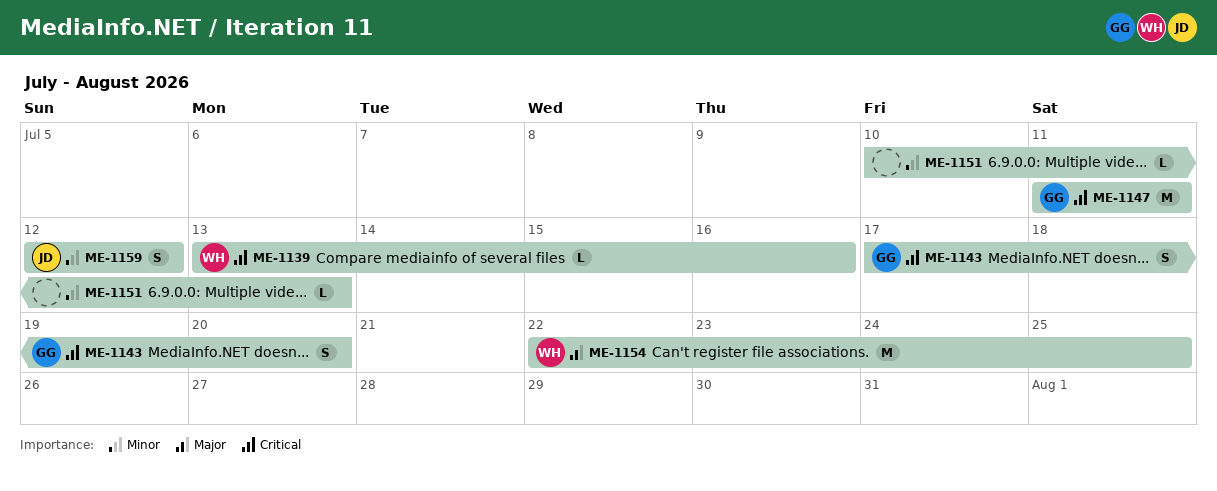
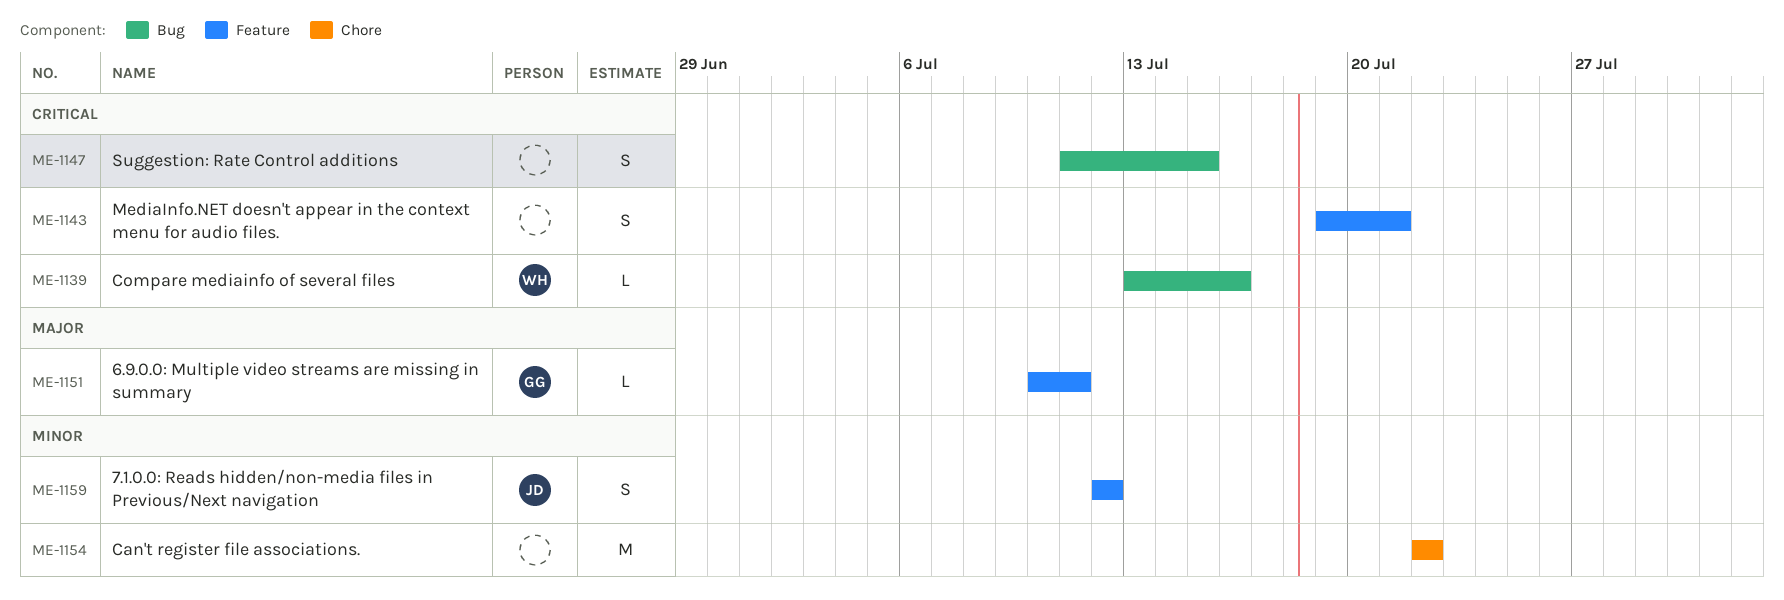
ME-1143, owner: GG -> none
ME-1143, start: Jul 17 -> Jul 19
ME-1143, due: Jul 20 -> Jul 21
ME-1147, owner: GG -> none
ME-1147, estimate: M -> S
ME-1147, due: Jul 11 -> Jul 15
ME-1151, owner: none -> GG
ME-1151, priority: Minor -> Major
ME-1151, due: Jul 13 -> Jul 11
ME-1154, owner: WH -> none
ME-1154, priority: Major -> Minor
ME-1154, due: Jul 25 -> Jul 22

